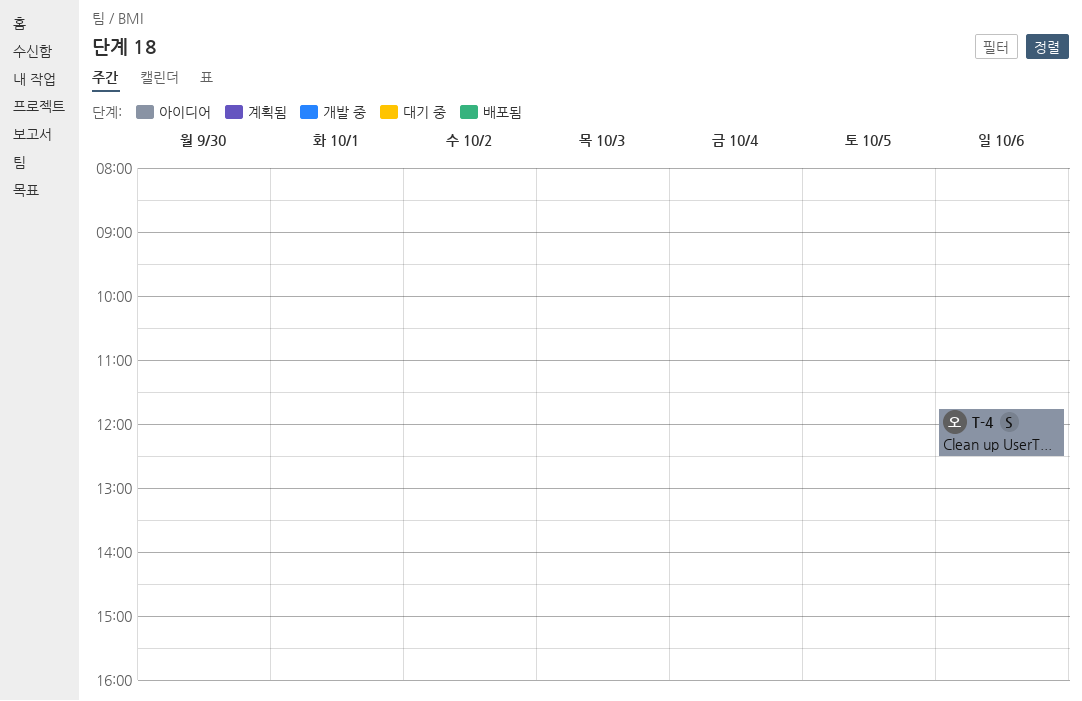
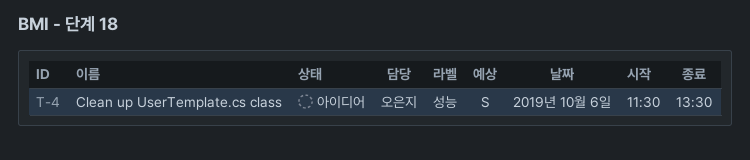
T-4, begins: 11:45 -> 11:30
T-4, ends: 12:30 -> 13:30

